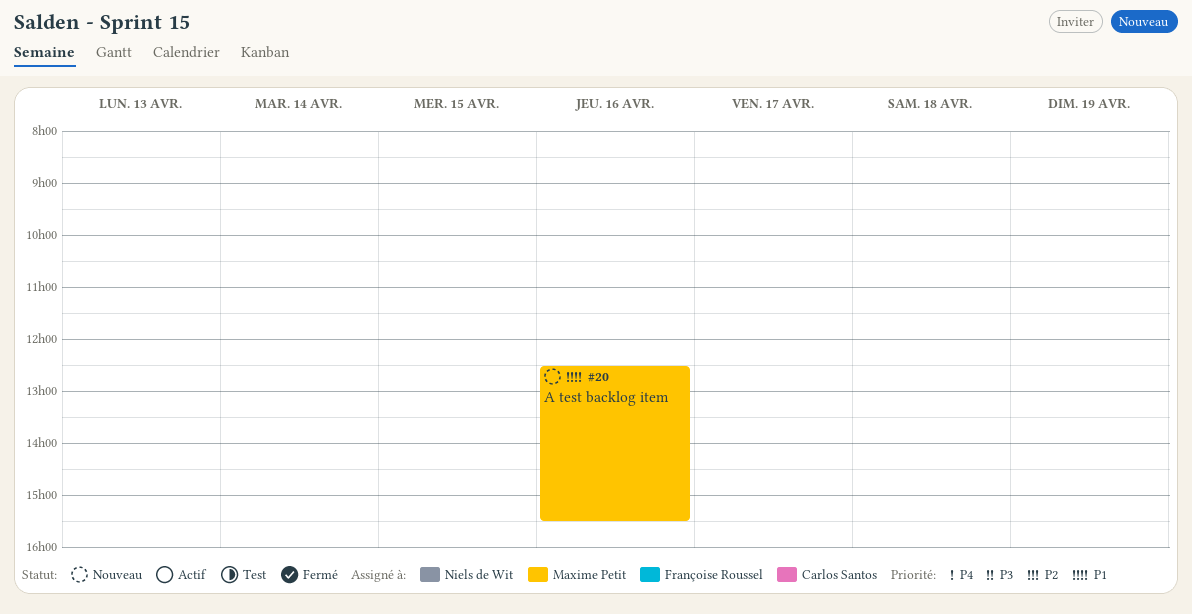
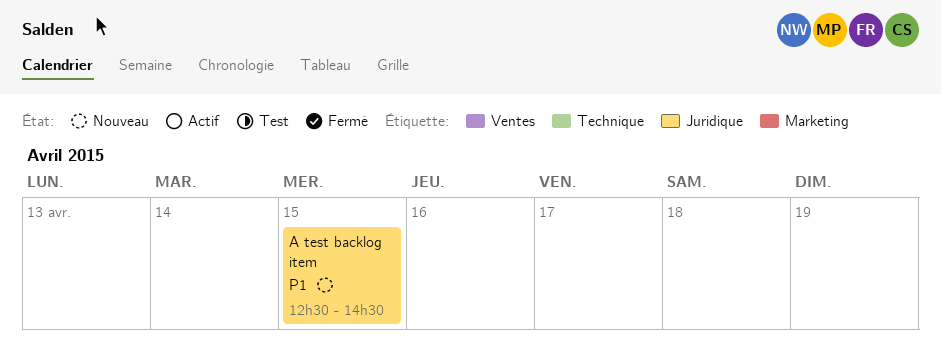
A test backlog item, day: Apr 16 -> Apr 15
A test backlog item, ends: 15:30 -> 14:30

